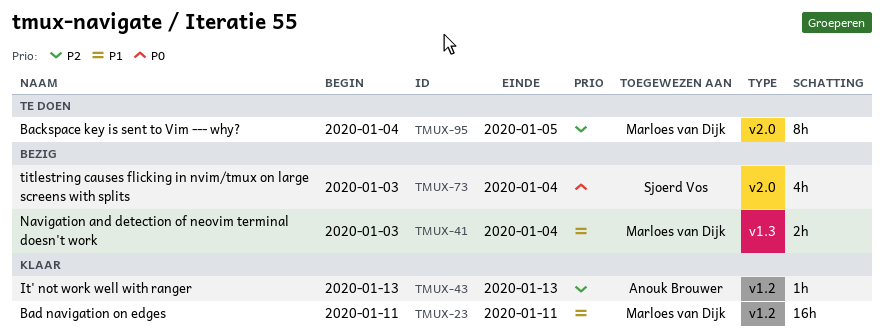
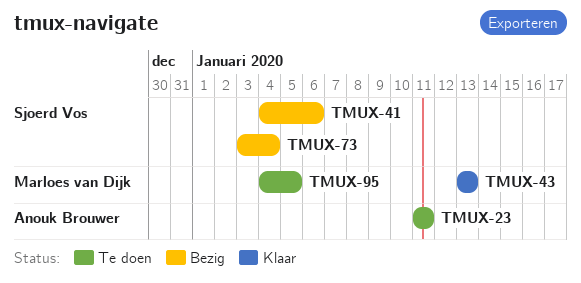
TMUX-23, status: Klaar -> Te doen
TMUX-23, owner: Marloes van Dijk -> Anouk Brouwer
TMUX-41, owner: Marloes van Dijk -> Sjoerd Vos
TMUX-41, start: Jan 3 -> Jan 4
TMUX-41, due: Jan 4 -> Jan 6
TMUX-43, owner: Anouk Brouwer -> Marloes van Dijk

